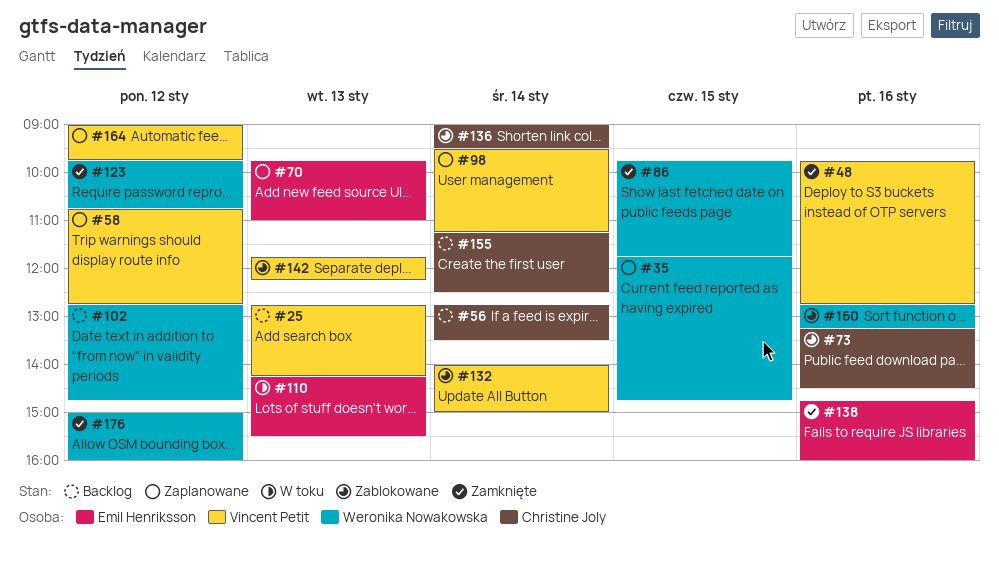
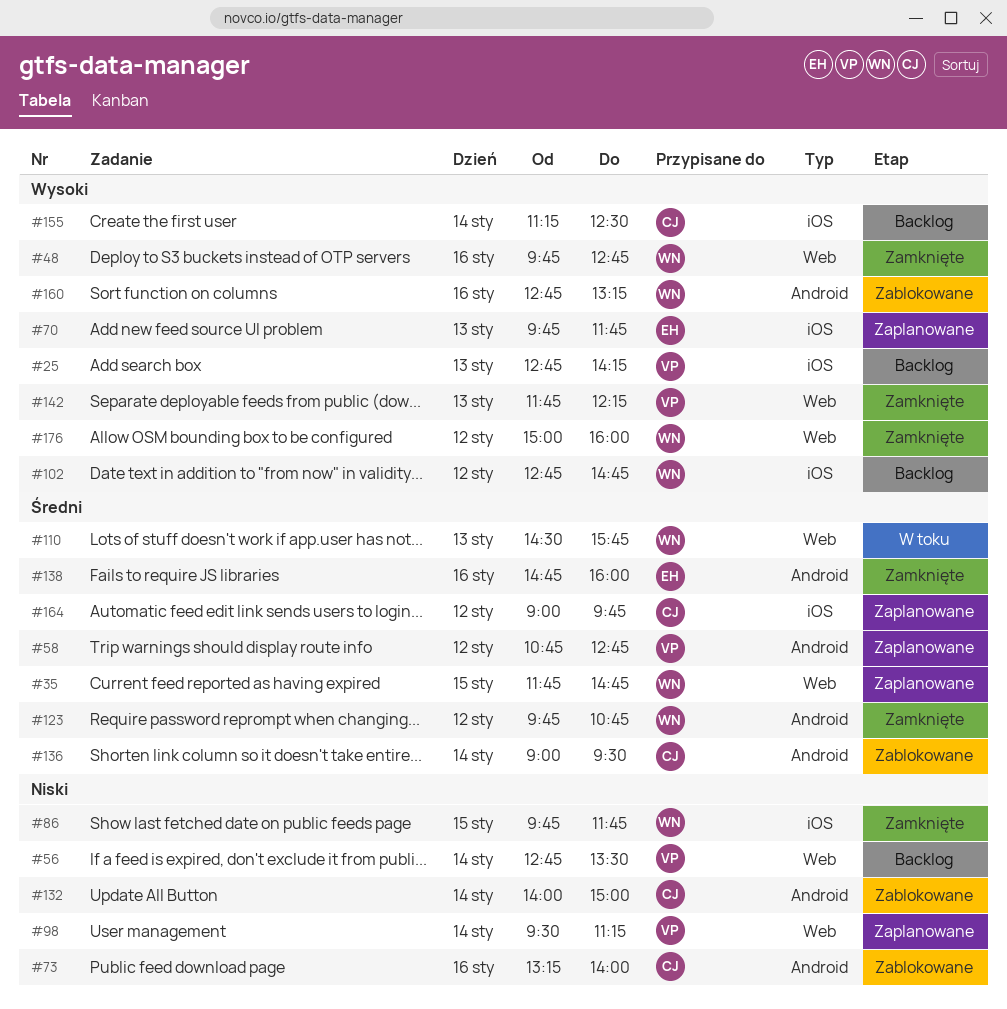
#48, owner: Vincent Petit -> Weronika Nowakowska
#56, owner: Christine Joly -> Vincent Petit
#70, ends: 11:00 -> 11:45
#73, ends: 14:30 -> 14:00
#110, owner: Emil Henriksson -> Weronika Nowakowska
#110, begins: 14:15 -> 14:30
#110, ends: 15:30 -> 15:45
#132, owner: Vincent Petit -> Christine Joly
#142, status: Zablokowane -> Zamknięte
#164, owner: Vincent Petit -> Christine Joly

